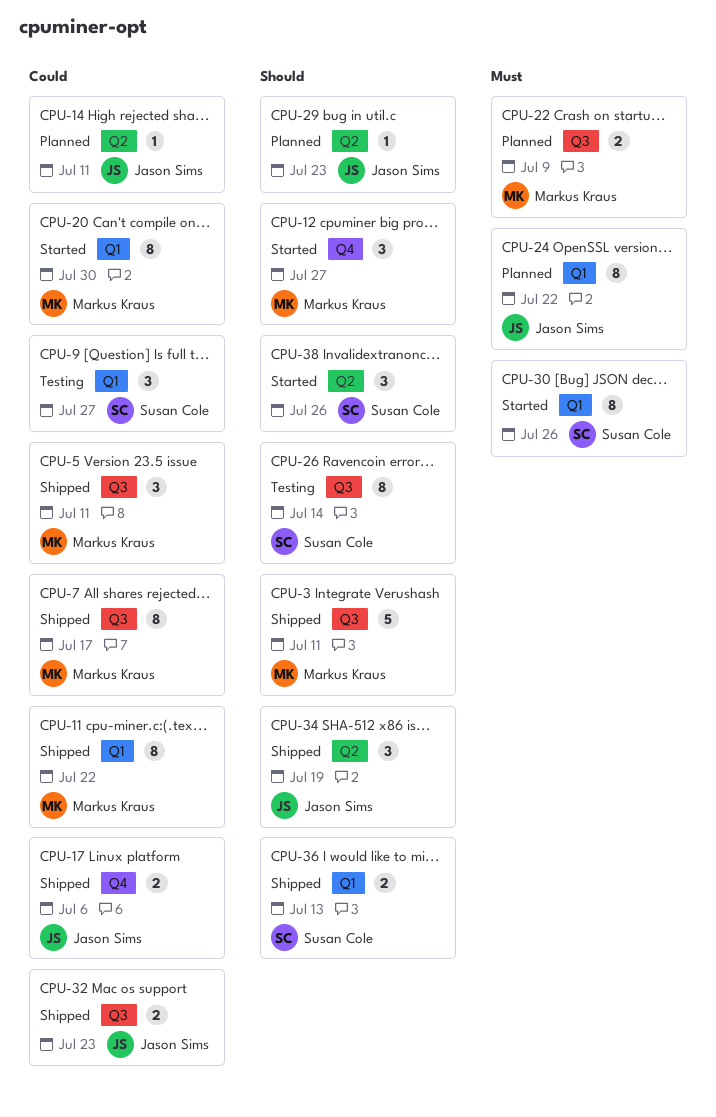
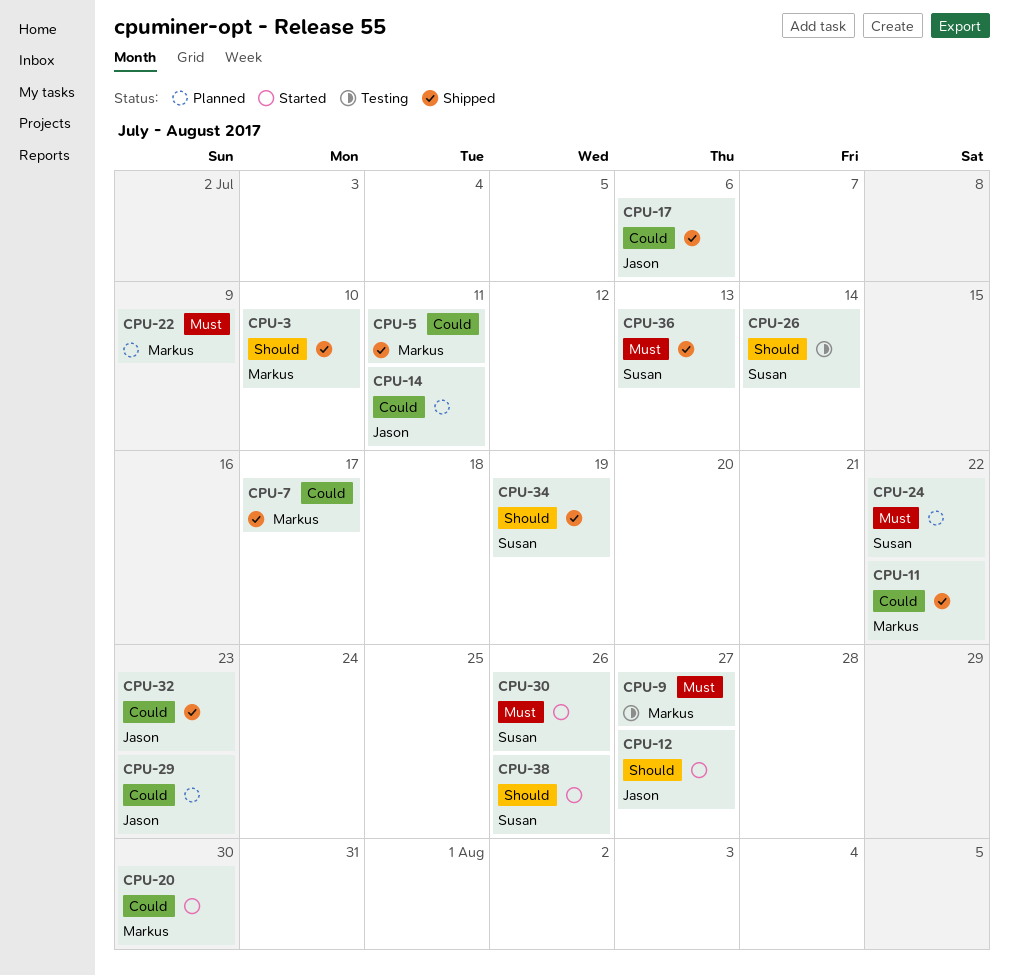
CPU-3, due: Jul 11 -> Jul 10
CPU-9, owner: Susan Cole -> Markus Kraus
CPU-9, priority: Could -> Must
CPU-12, owner: Markus Kraus -> Jason Sims
CPU-24, owner: Jason Sims -> Susan Cole
CPU-29, priority: Should -> Could
CPU-34, owner: Jason Sims -> Susan Cole
CPU-36, priority: Should -> Must

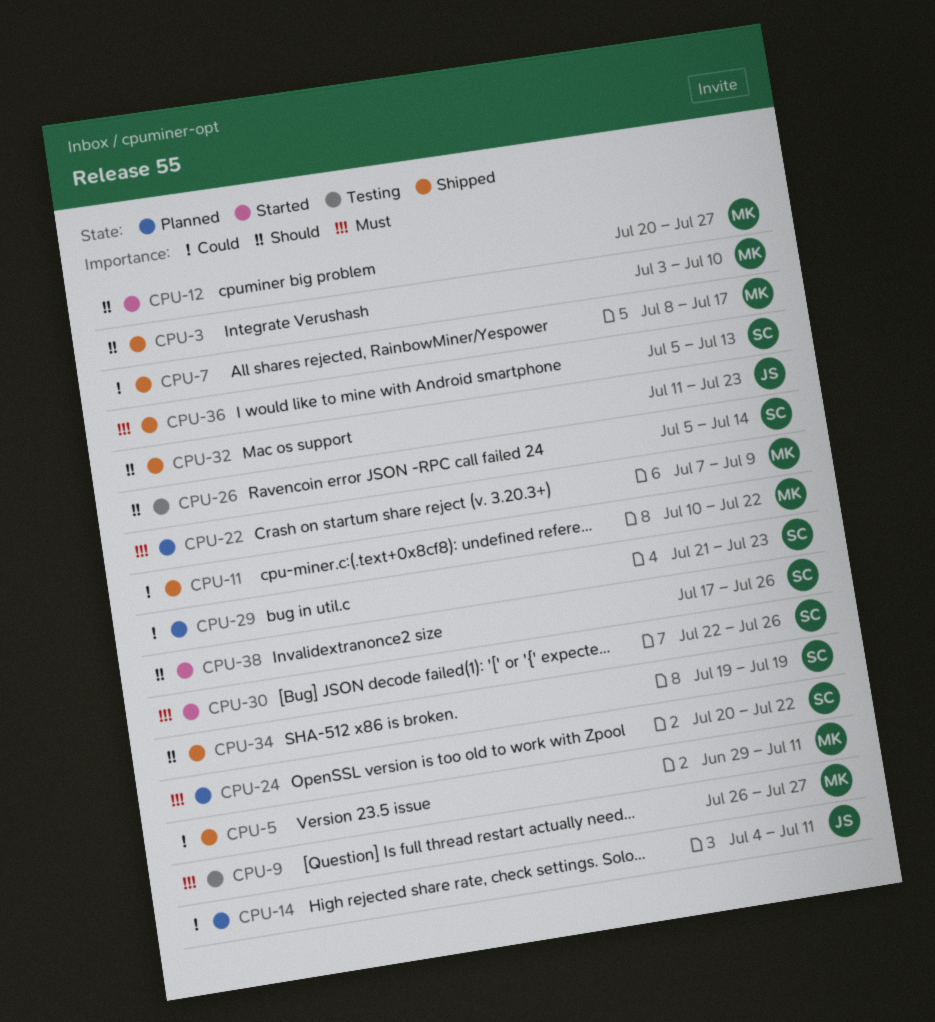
CPU-12, owner: Jason -> Markus
CPU-17: present -> none
CPU-20: present -> none
CPU-29, owner: Jason -> Susan
CPU-32, priority: Could -> Should

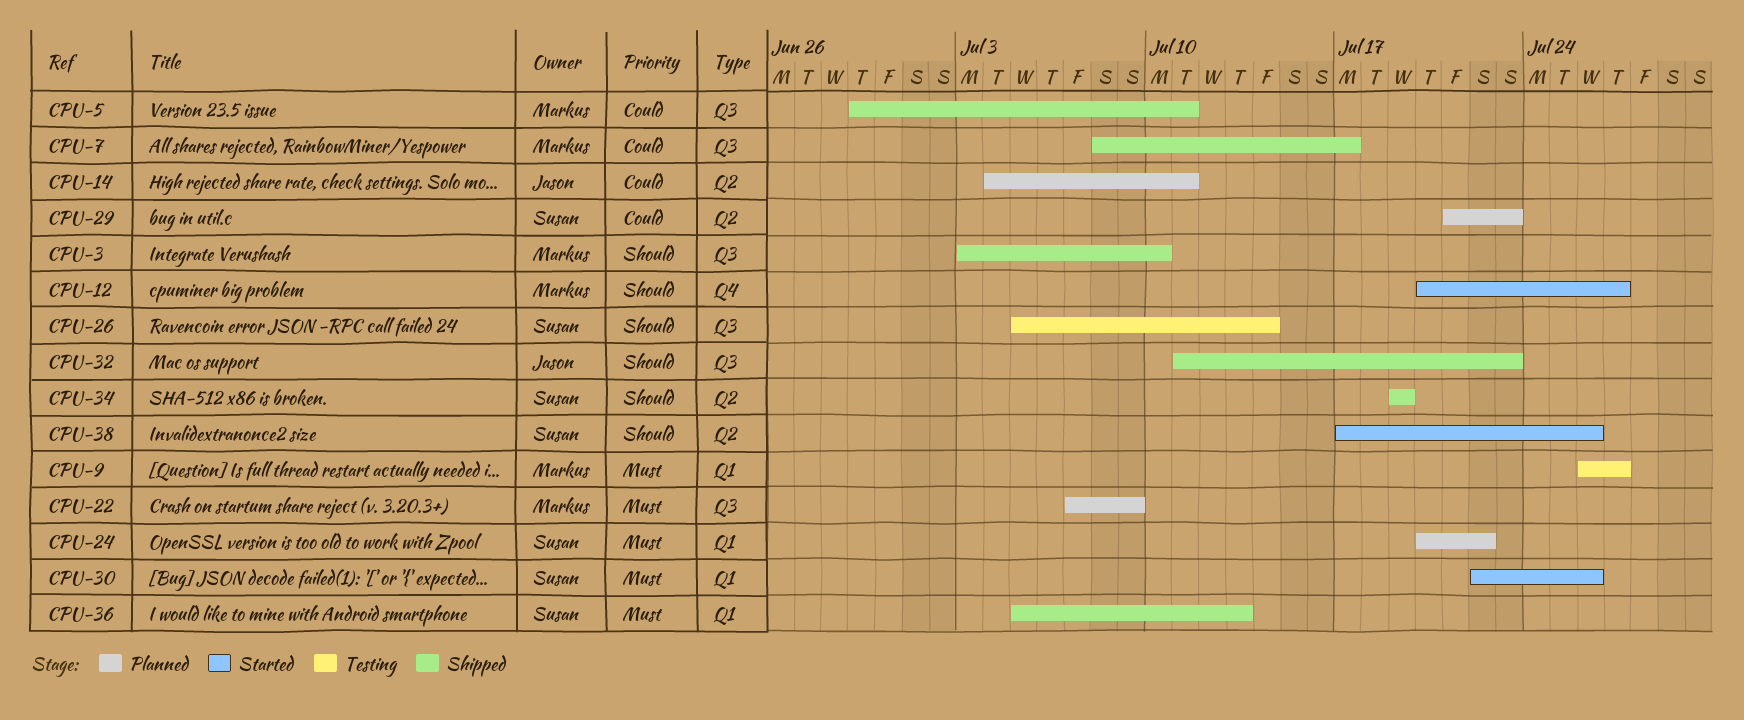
CPU-11: present -> none

